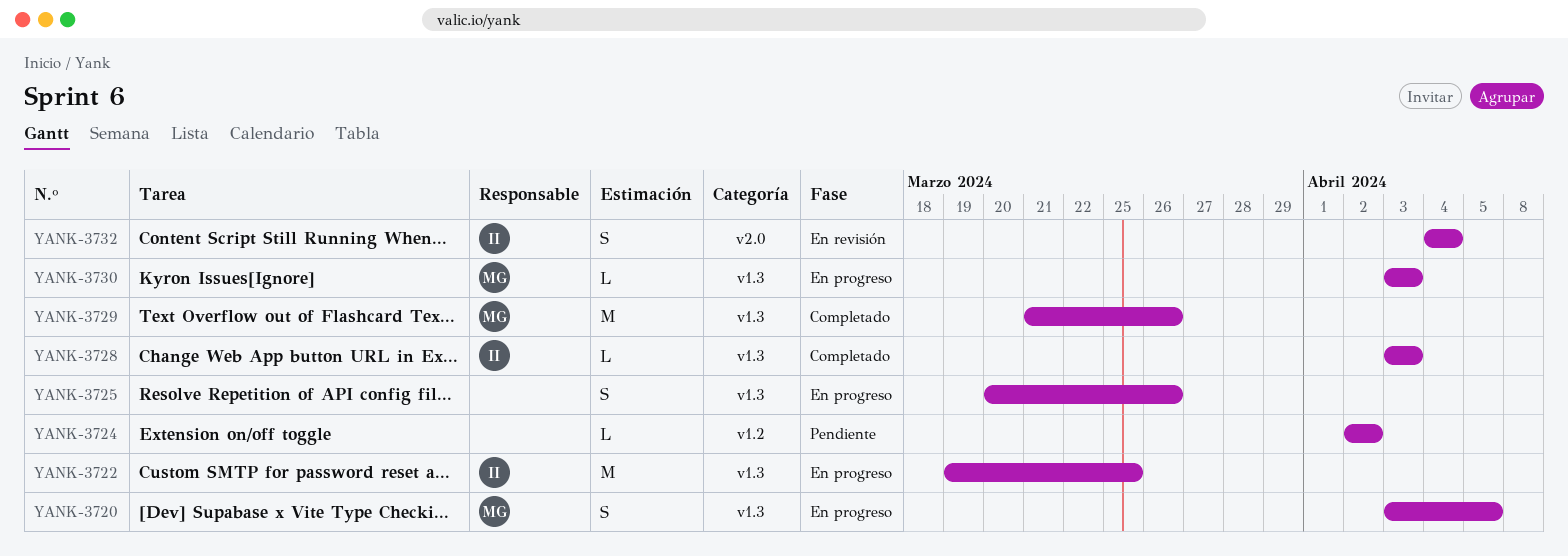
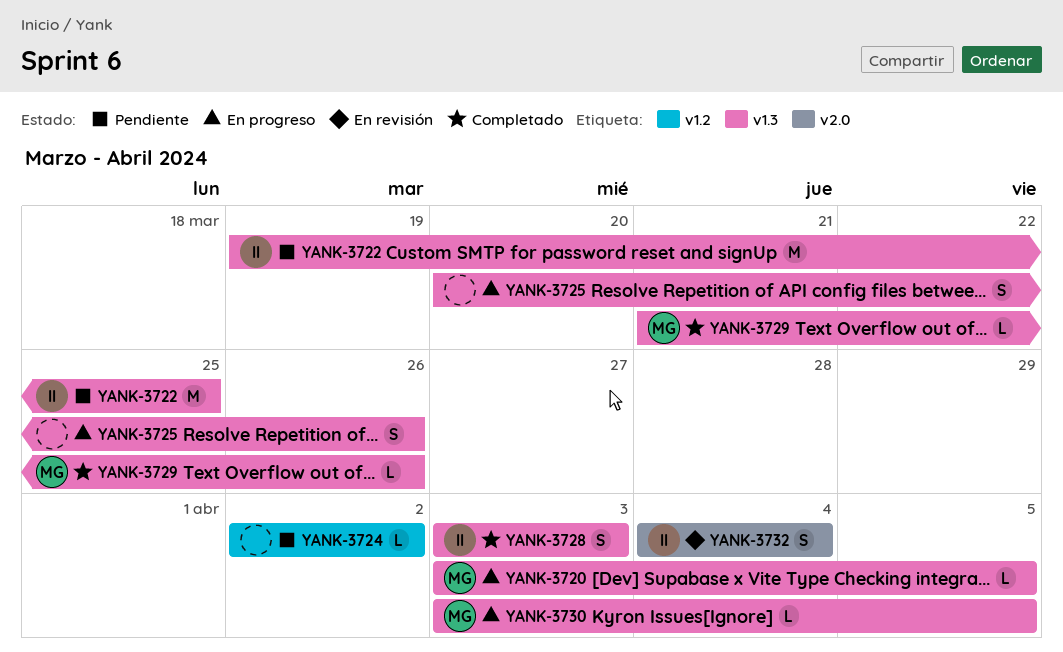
YANK-3720, estimate: S -> L
YANK-3722, status: En progreso -> Pendiente
YANK-3728, estimate: L -> S
YANK-3729, estimate: M -> L
YANK-3730, due: Apr 3 -> Apr 5

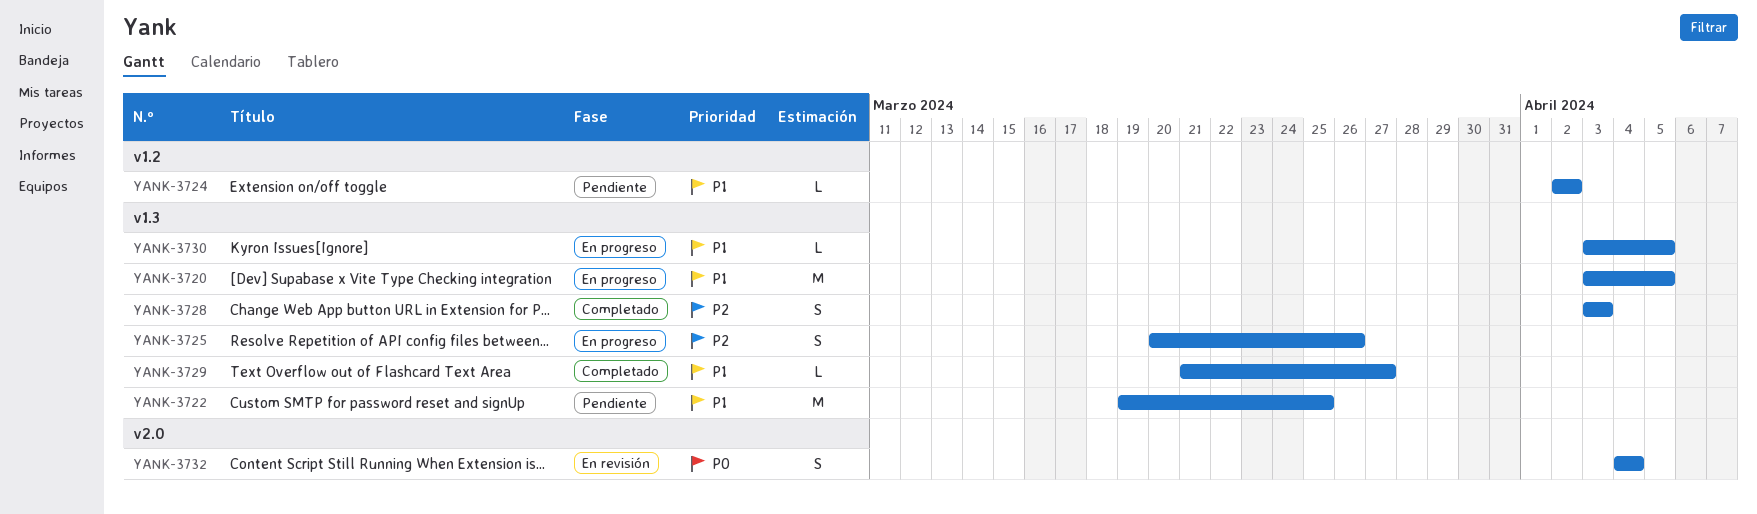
YANK-3720, estimate: L -> M
YANK-3729, due: Mar 26 -> Mar 27

